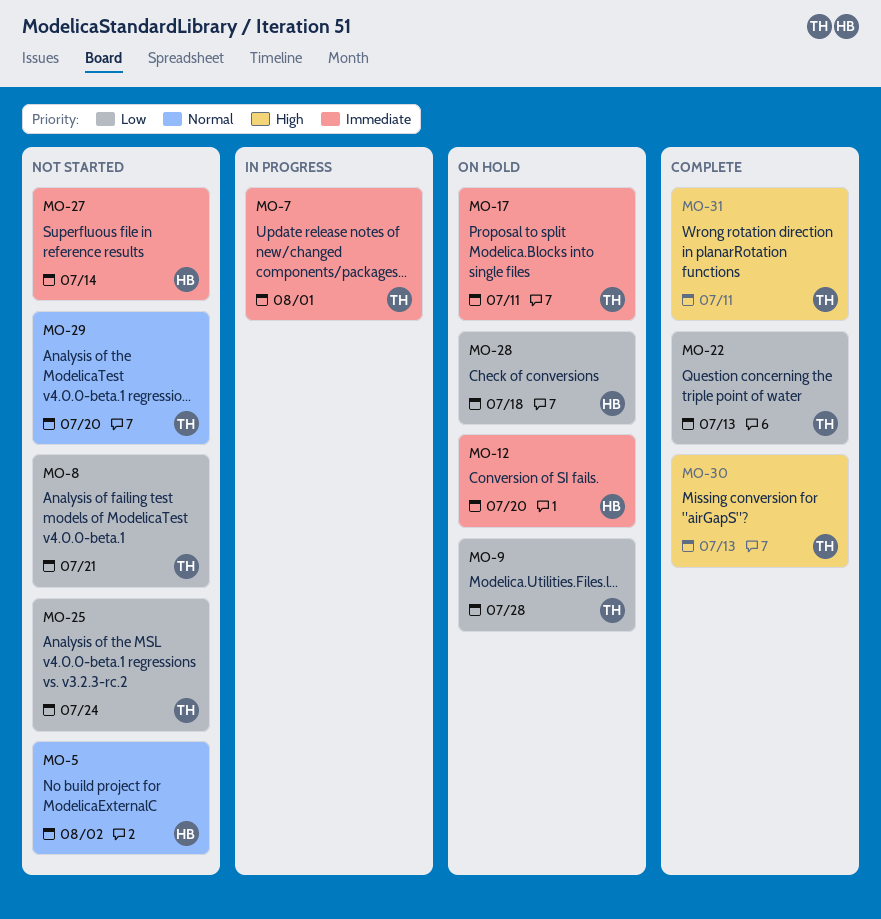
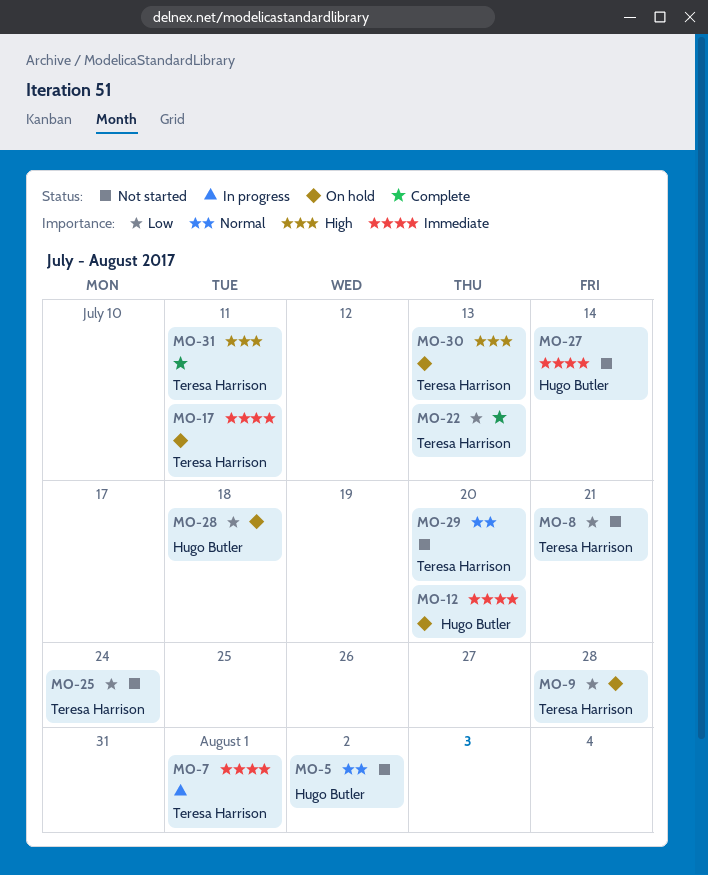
MO-30, status: Complete -> On hold

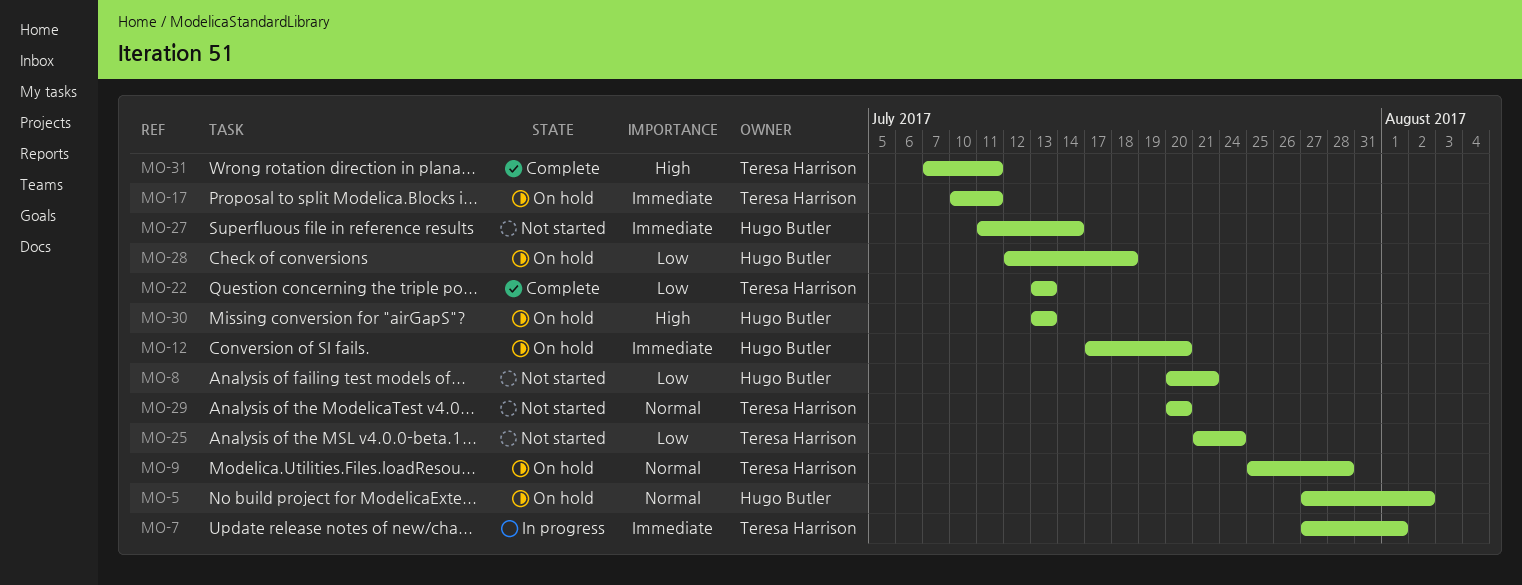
MO-5, status: Not started -> On hold
MO-8, owner: Teresa Harrison -> Hugo Butler
MO-9, priority: Low -> Normal
MO-30, owner: Teresa Harrison -> Hugo Butler

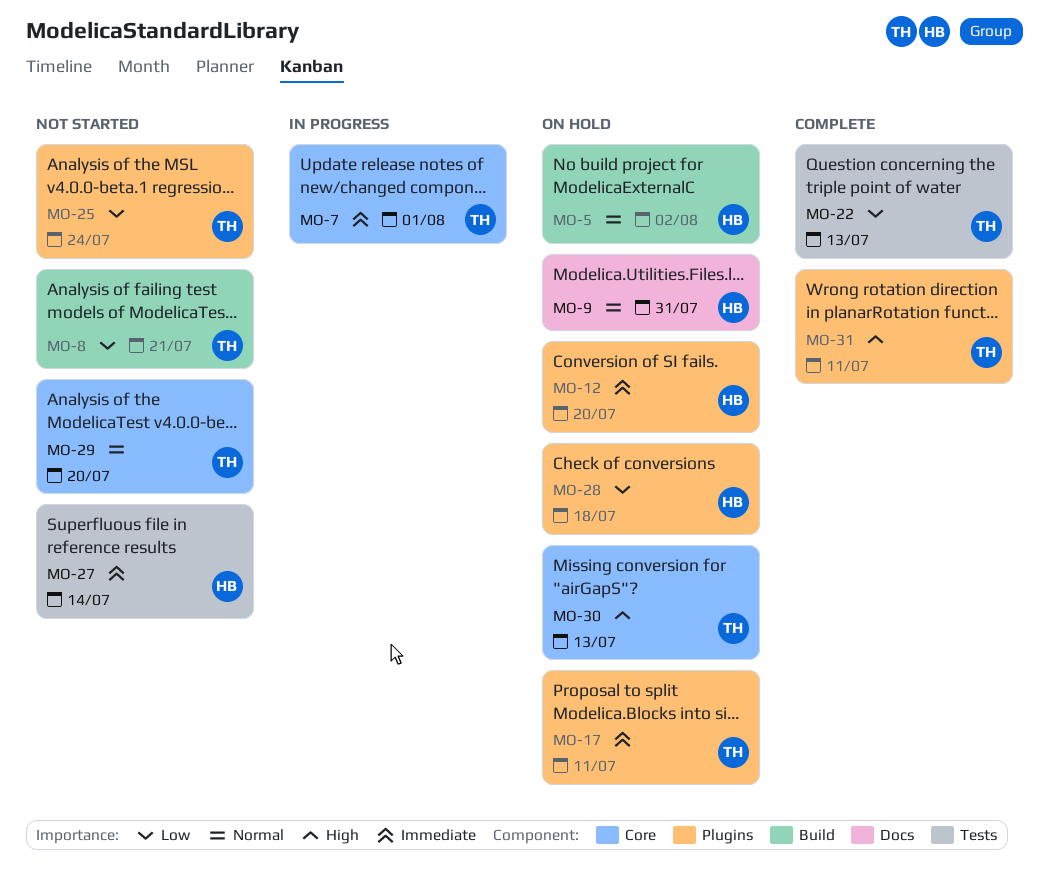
MO-8, owner: Hugo Butler -> Teresa Harrison
MO-9, owner: Teresa Harrison -> Hugo Butler
MO-9, due: Jul 28 -> Jul 31
MO-30, owner: Hugo Butler -> Teresa Harrison

